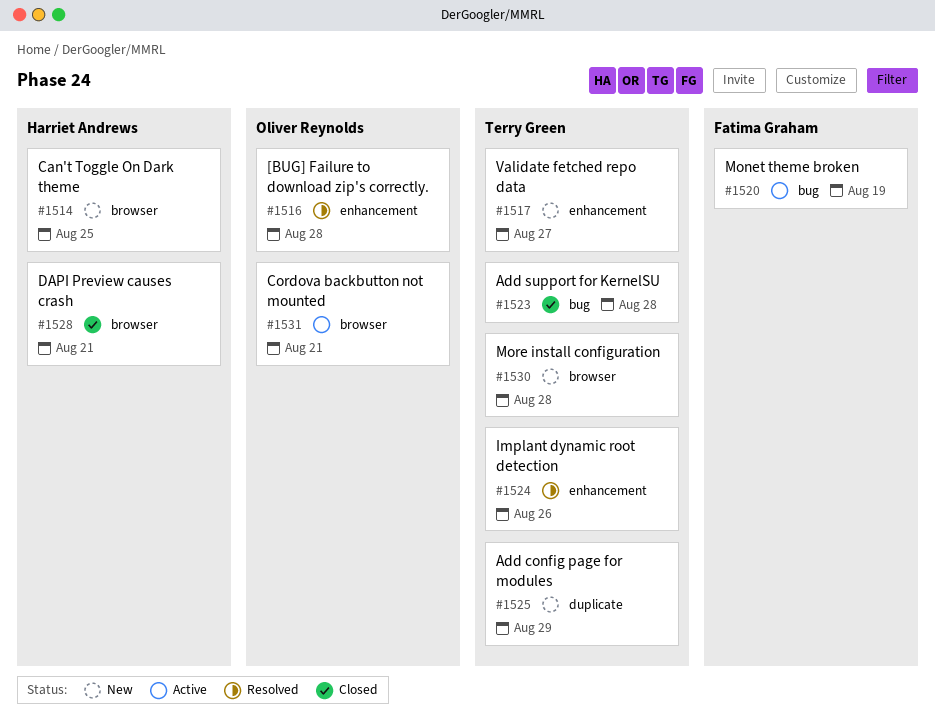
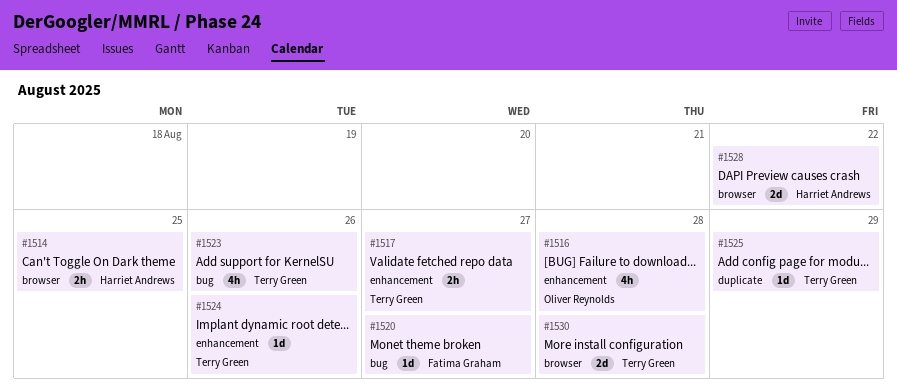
#1520, due: Aug 19 -> Aug 27
#1523, due: Aug 28 -> Aug 26
#1528, due: Aug 21 -> Aug 22
#1531: present -> none

